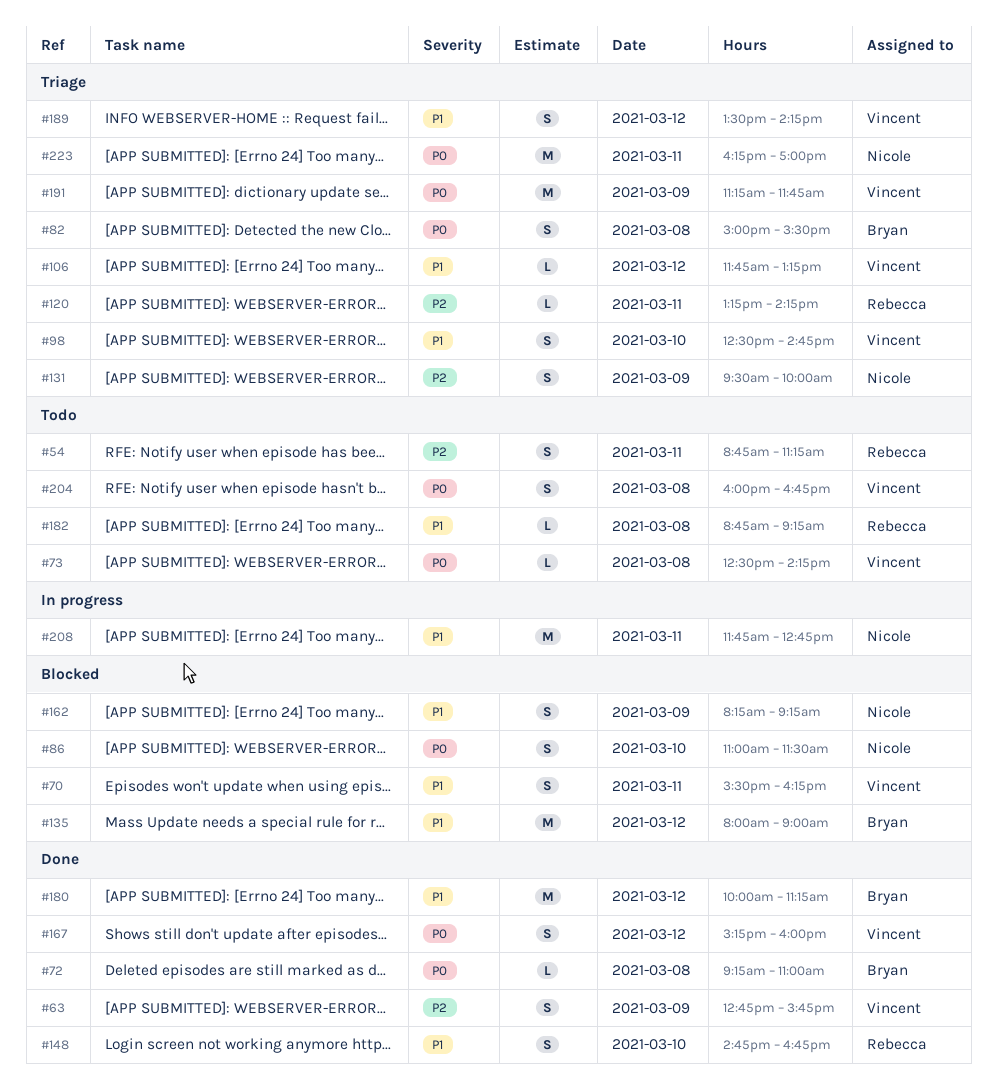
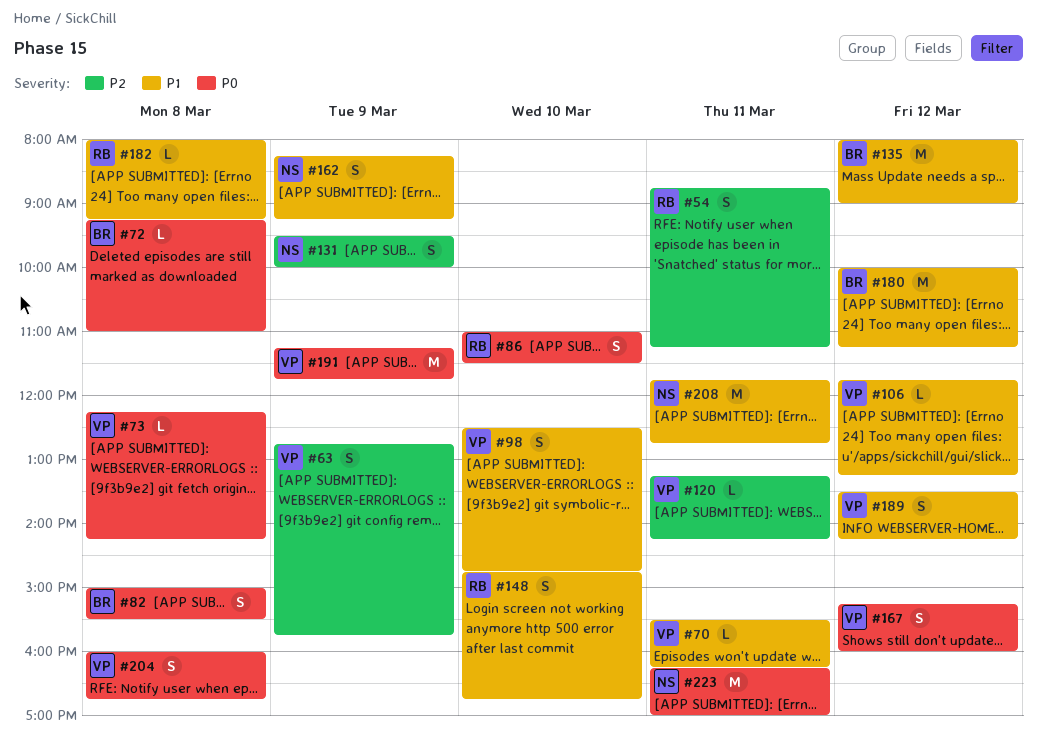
#70, estimate: S -> L
#73, begins: 12:30 -> 12:15
#86, owner: Nicole -> Rebecca
#120, owner: Rebecca -> Vincent
#182, begins: 08:45 -> 08:00

